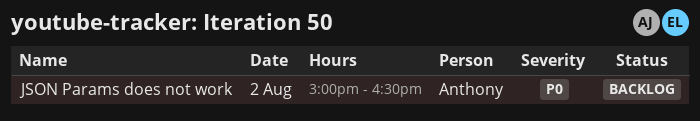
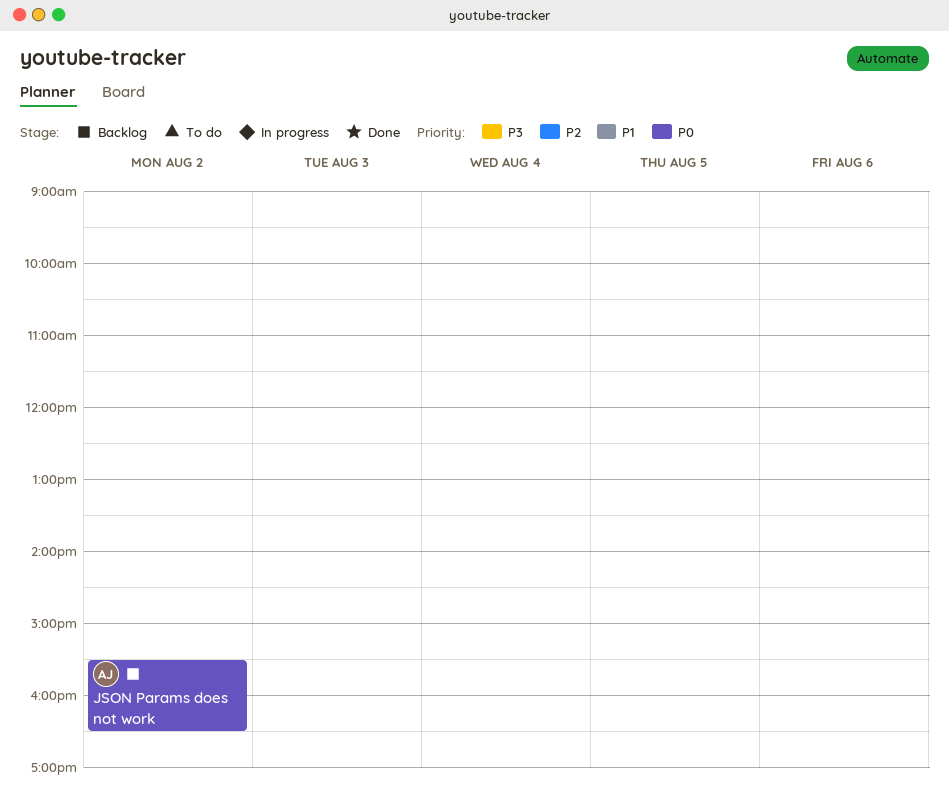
JSON Params does not work, begins: 15:00 -> 15:30

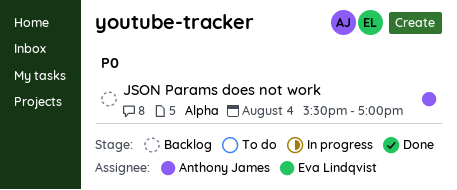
JSON Params does not work, day: Aug 2 -> Aug 4
JSON Params does not work, ends: 16:30 -> 17:00

